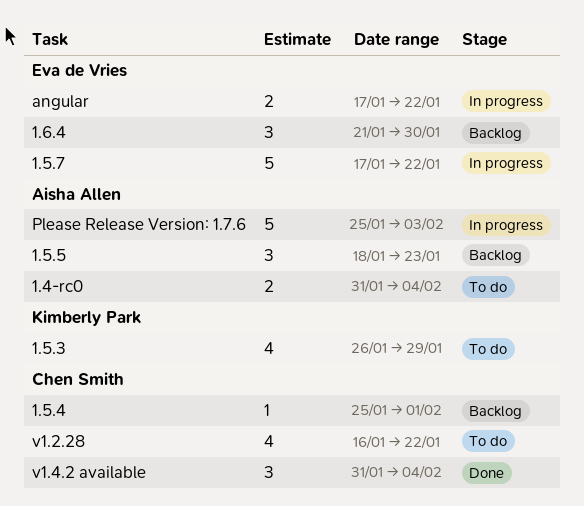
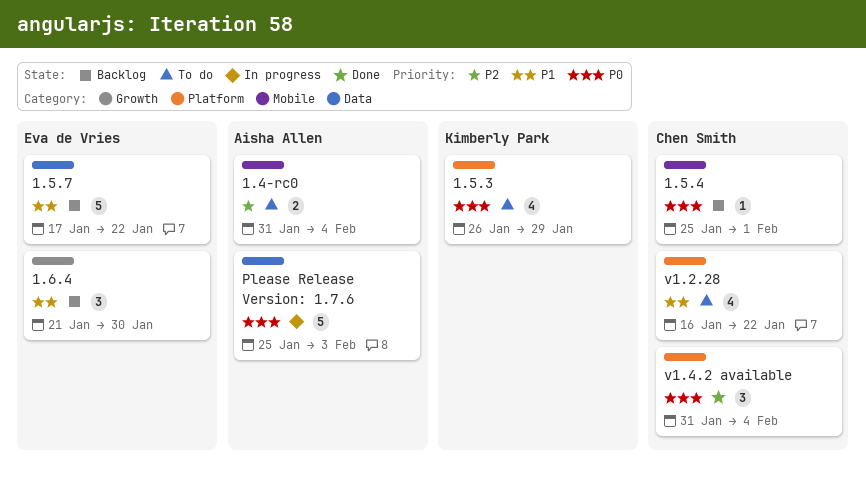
1.5.5: present -> none
1.5.7, status: In progress -> Backlog
angular: present -> none

